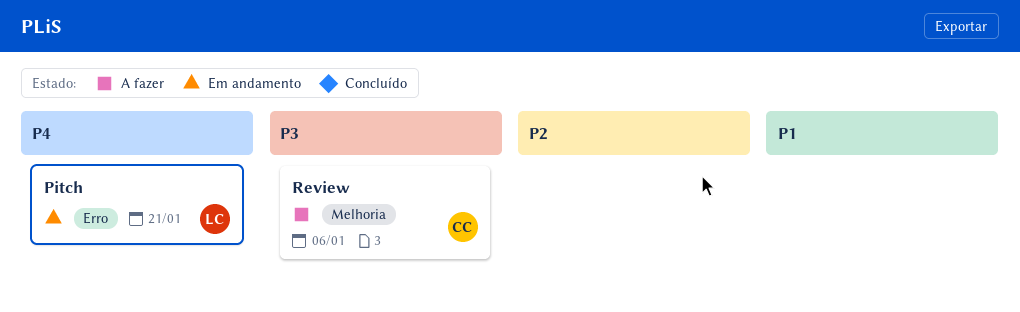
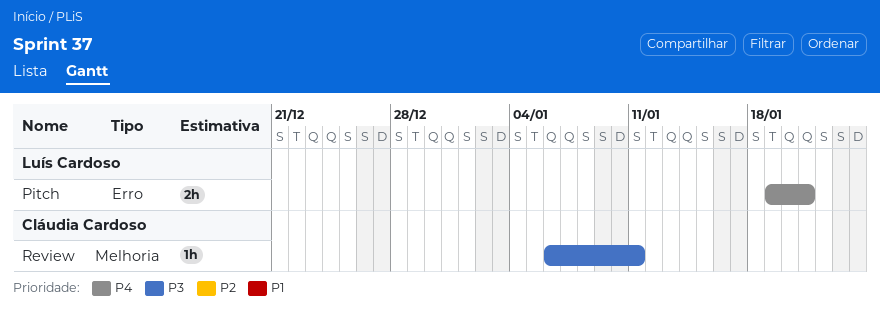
Review, due: Jan 6 -> Jan 11

